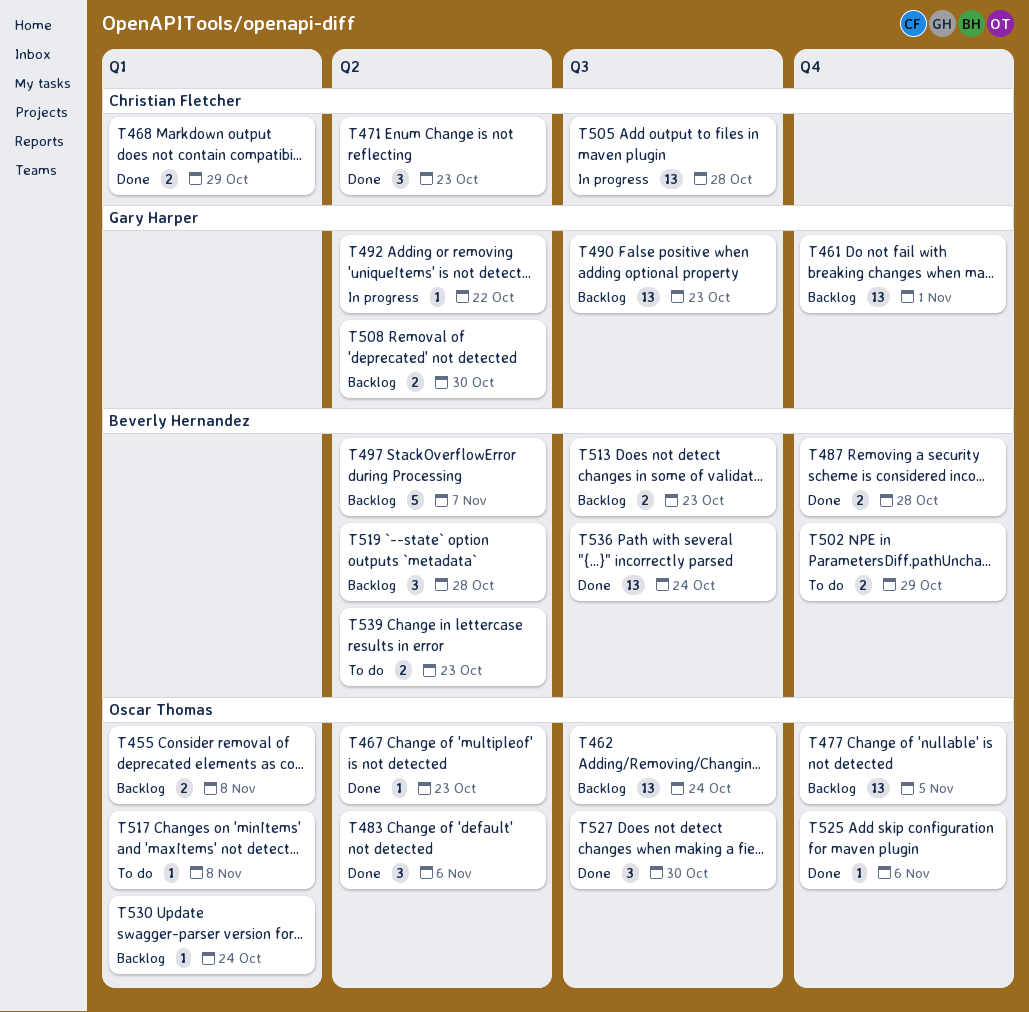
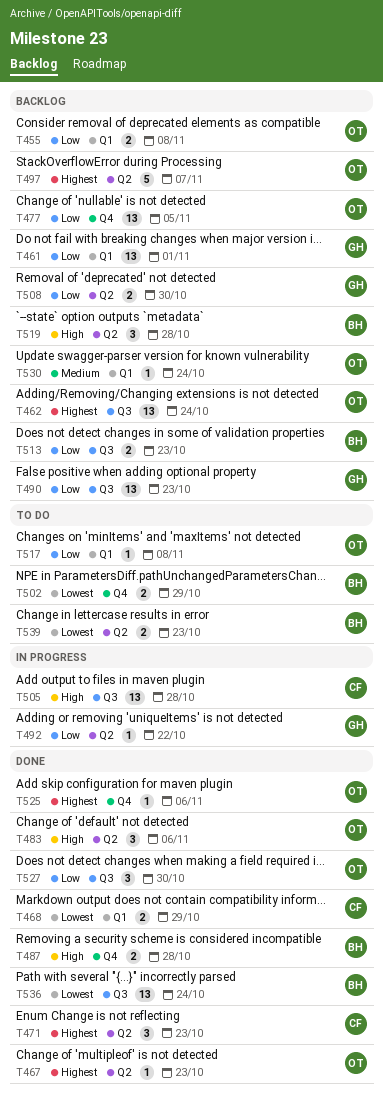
T461, label: Q4 -> Q1
T497, owner: Beverly Hernandez -> Oscar Thomas

